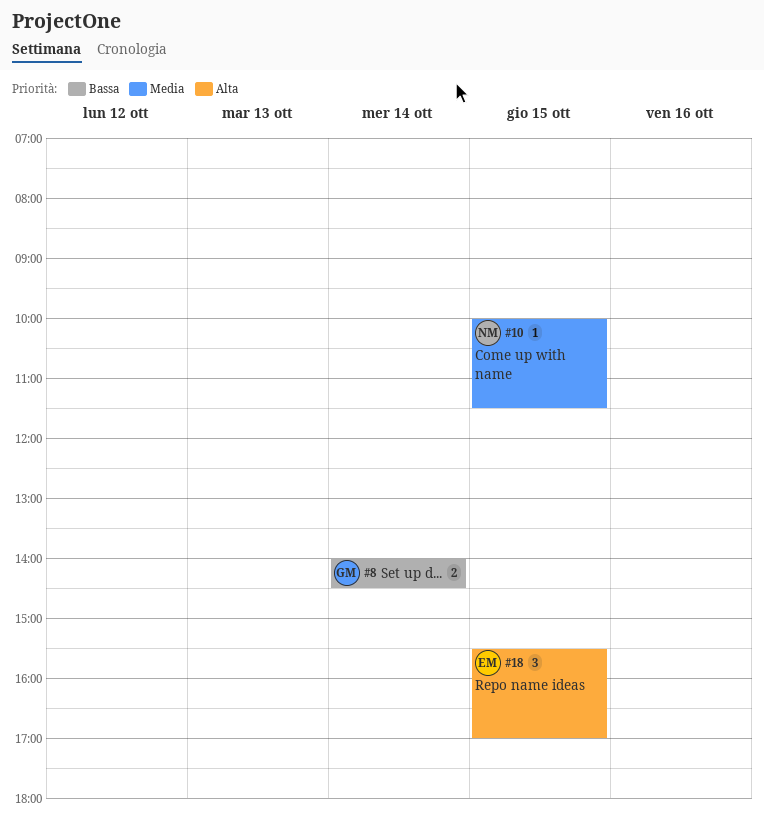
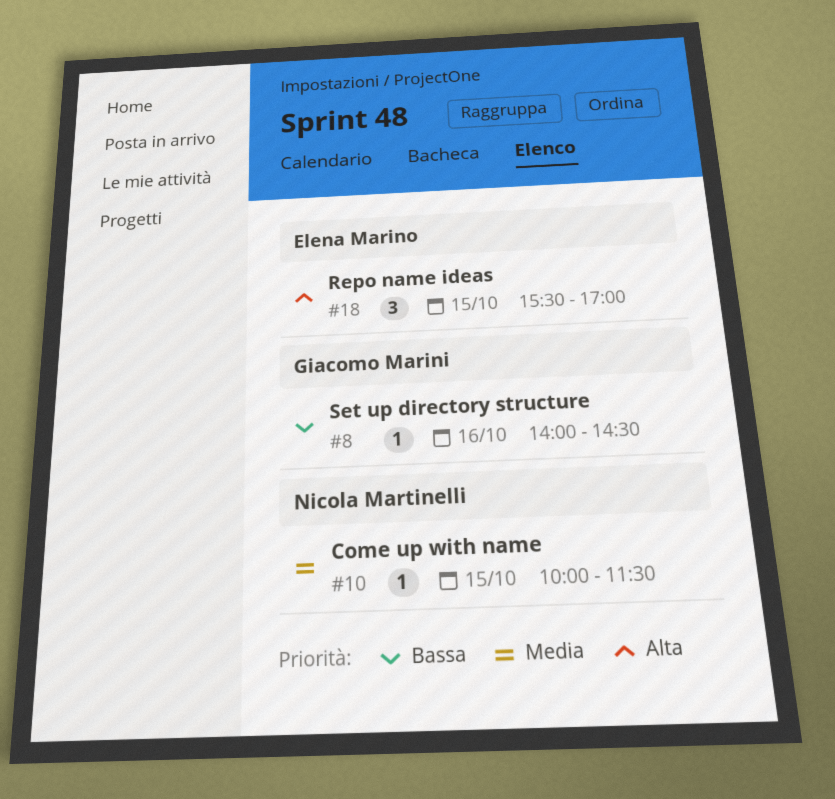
#8, estimate: 2 -> 1
#8, day: Oct 14 -> Oct 16

